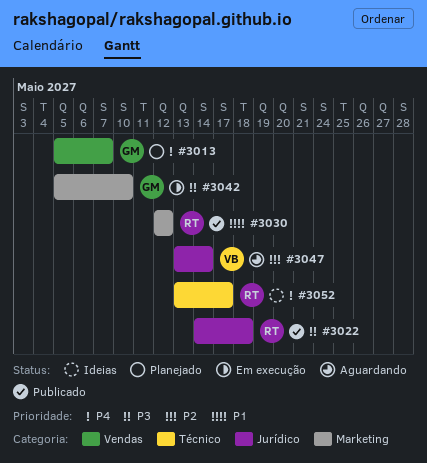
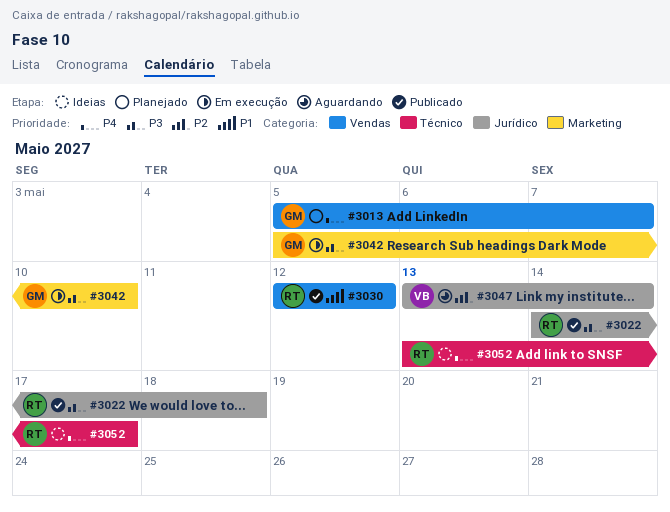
#3030, label: Marketing -> Vendas

